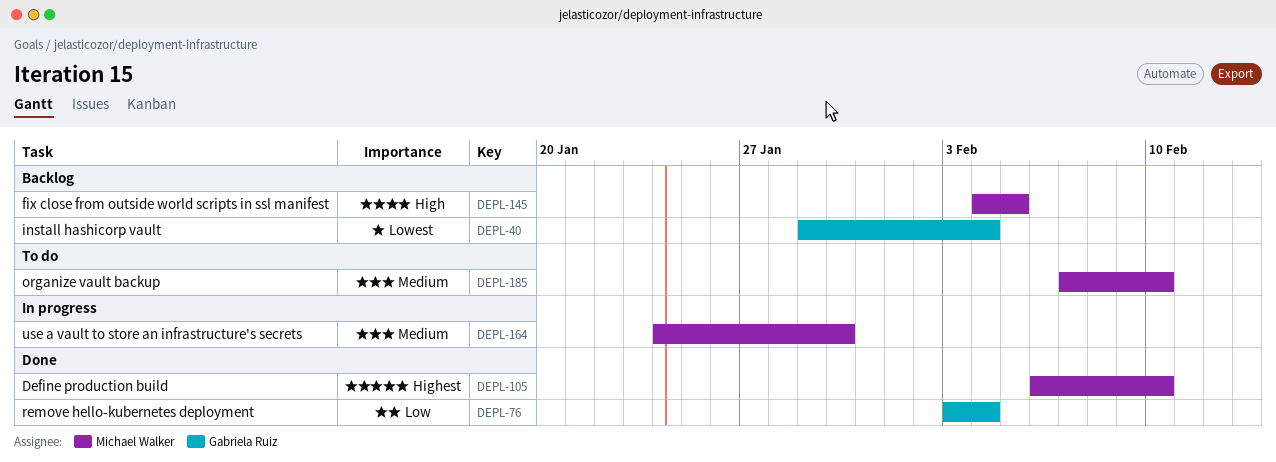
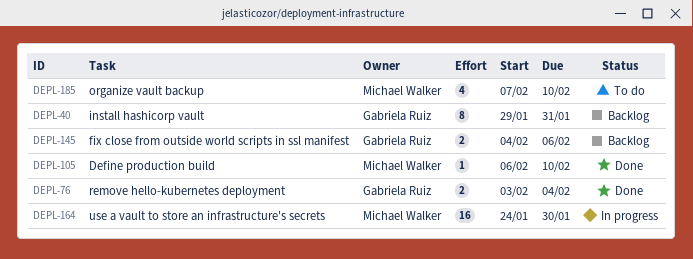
DEPL-40, due: Feb 4 -> Jan 31
DEPL-145, owner: Michael Walker -> Gabriela Ruiz
DEPL-145, due: Feb 5 -> Feb 6

